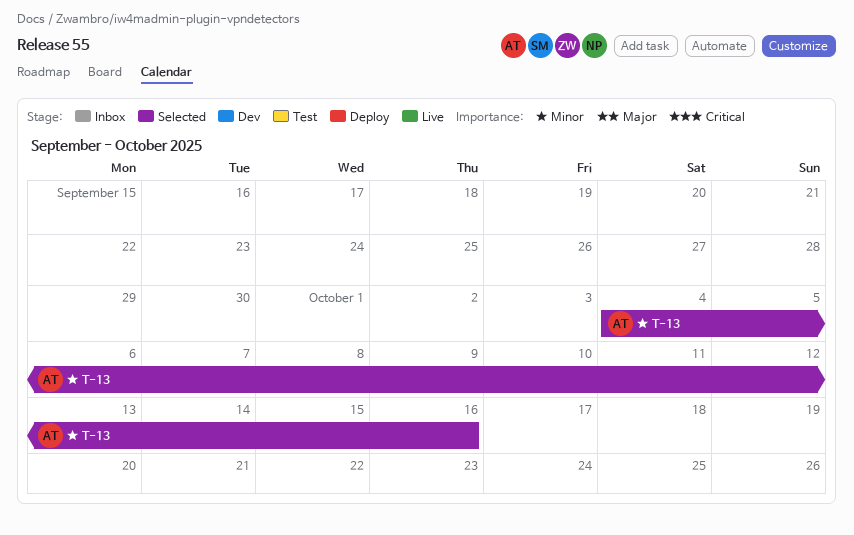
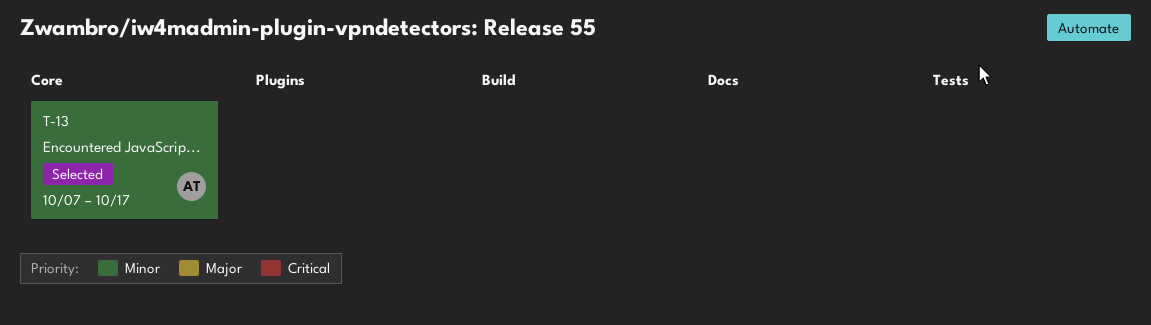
T-13, start: Oct 4 -> Oct 7
T-13, due: Oct 16 -> Oct 17

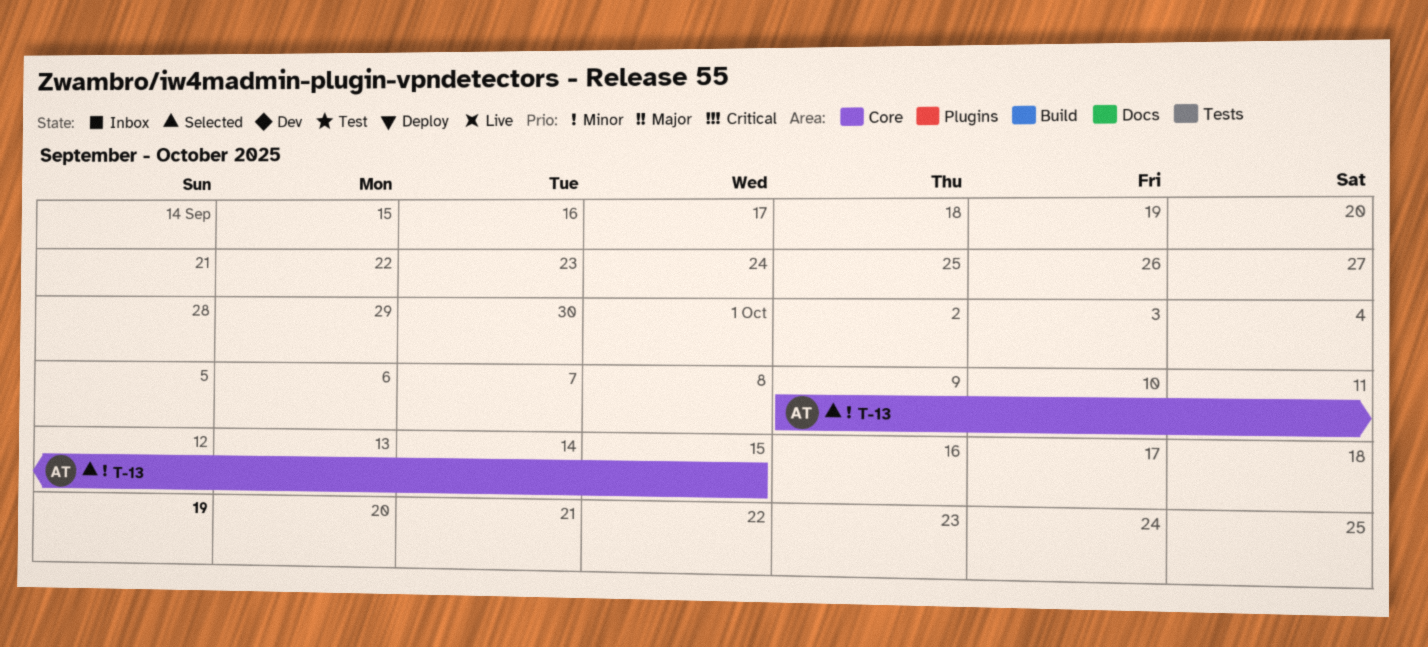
T-13, start: Oct 7 -> Oct 9
T-13, due: Oct 17 -> Oct 15

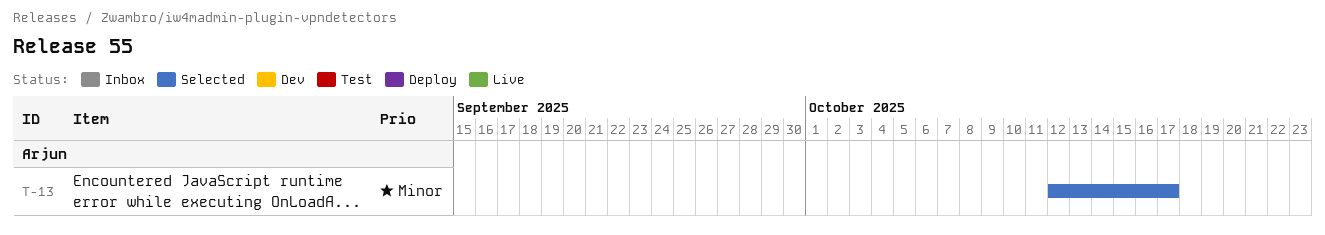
T-13, start: Oct 9 -> Oct 12
T-13, due: Oct 15 -> Oct 17

